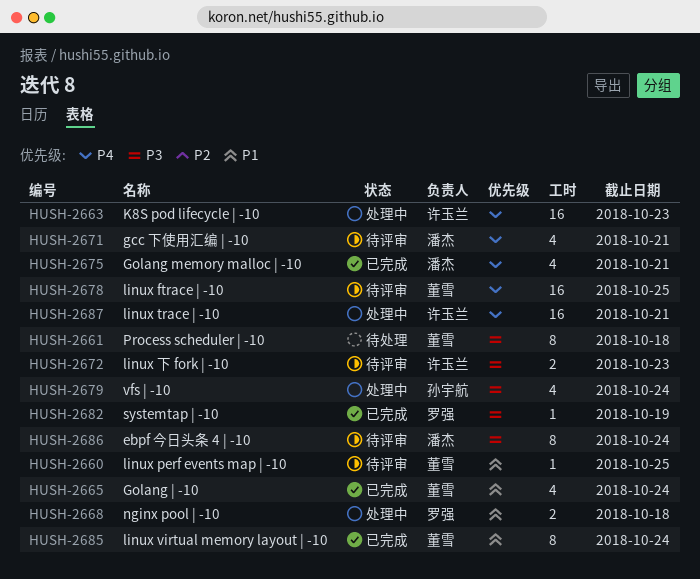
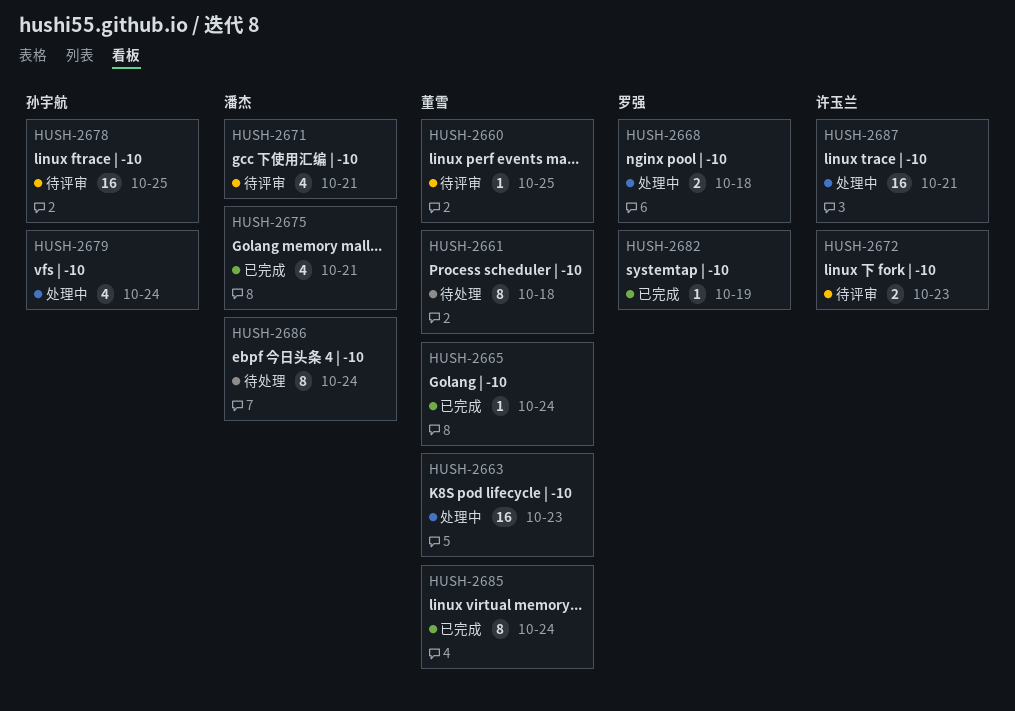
HUSH-2663, owner: 许玉兰 -> 董雪
HUSH-2665, estimate: 4 -> 1
HUSH-2678, owner: 董雪 -> 孙宇航
HUSH-2686, status: 待评审 -> 待处理

